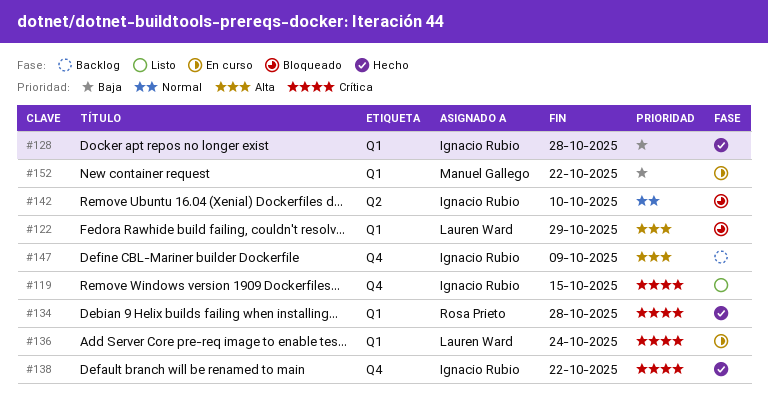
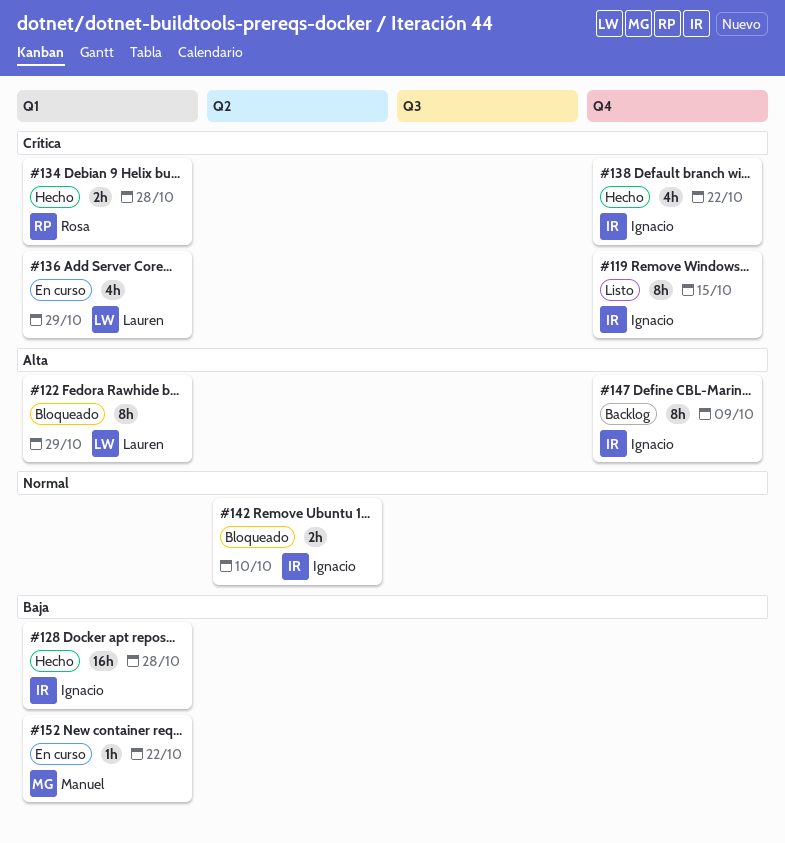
#136, due: Oct 24 -> Oct 29

